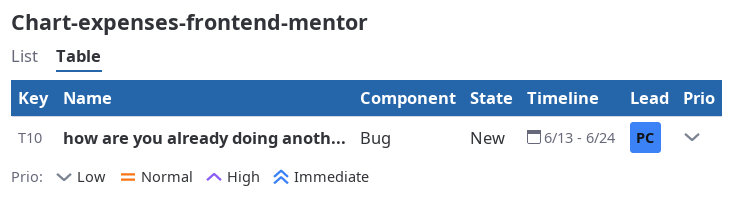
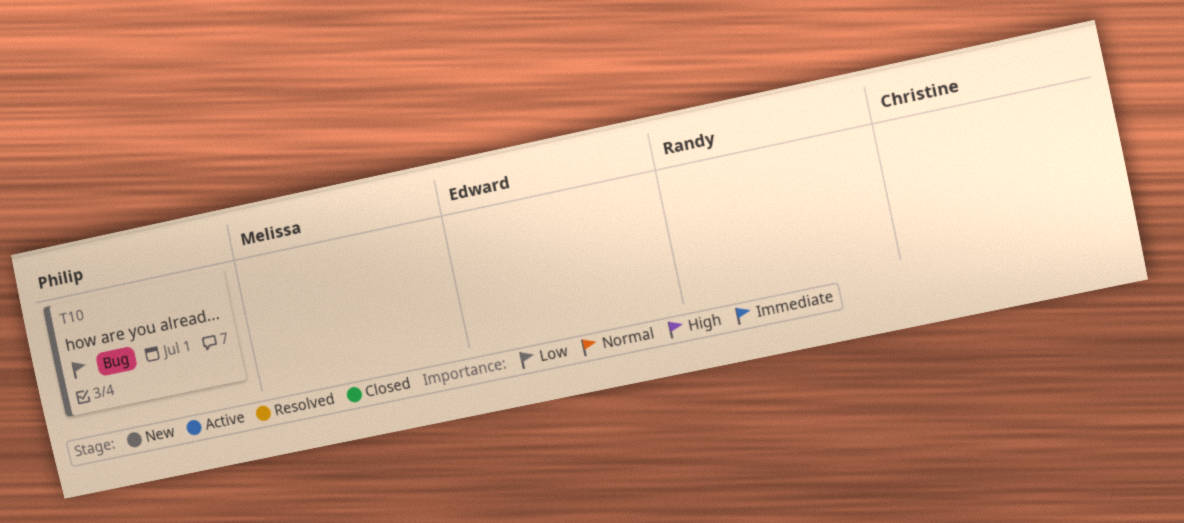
T10, due: Jun 24 -> Jul 1

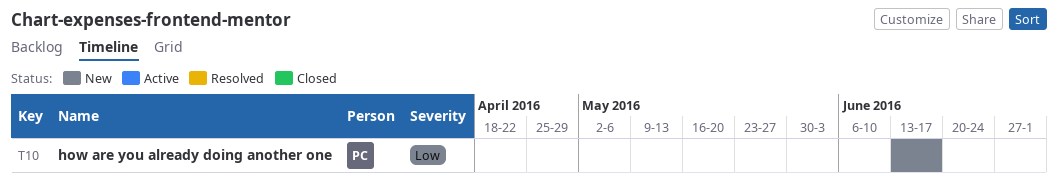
T10, due: Jul 1 -> Jun 17

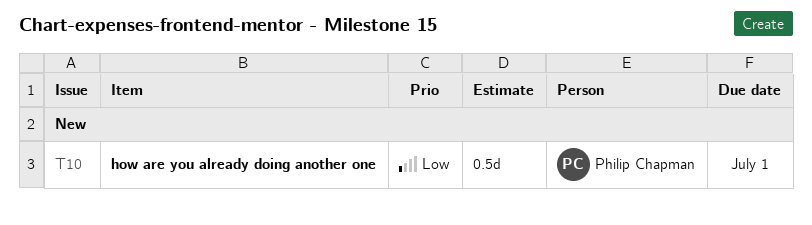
T10, due: Jun 17 -> Jul 1

